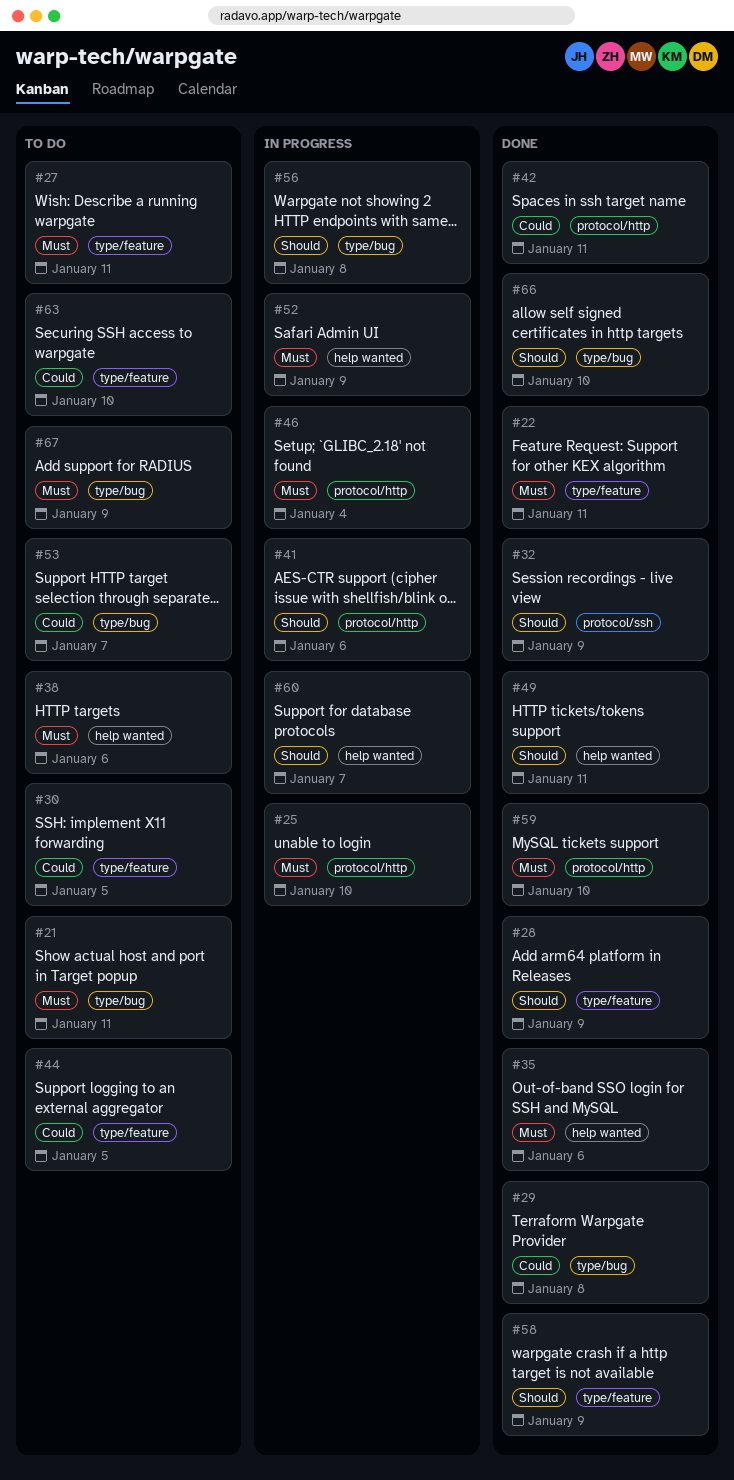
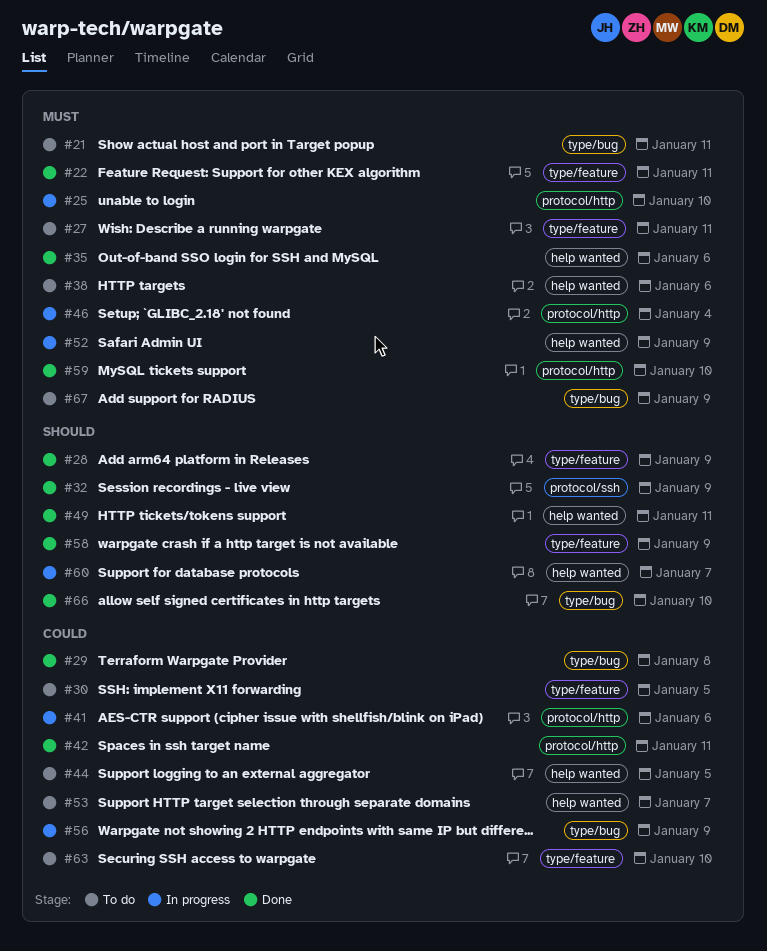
#41, priority: Should -> Could
#44, label: type/feature -> help wanted
#53, label: type/bug -> help wanted
#56, priority: Should -> Could
#56, due: Jan 8 -> Jan 9

